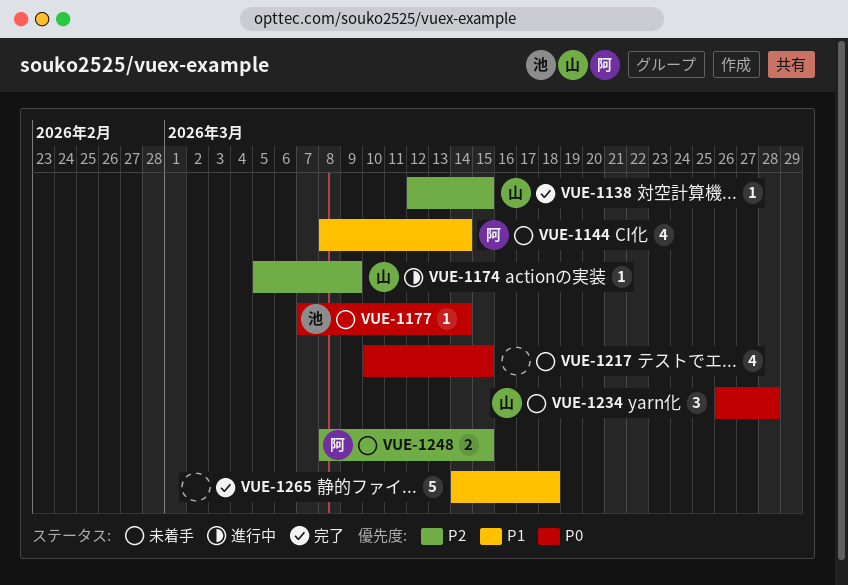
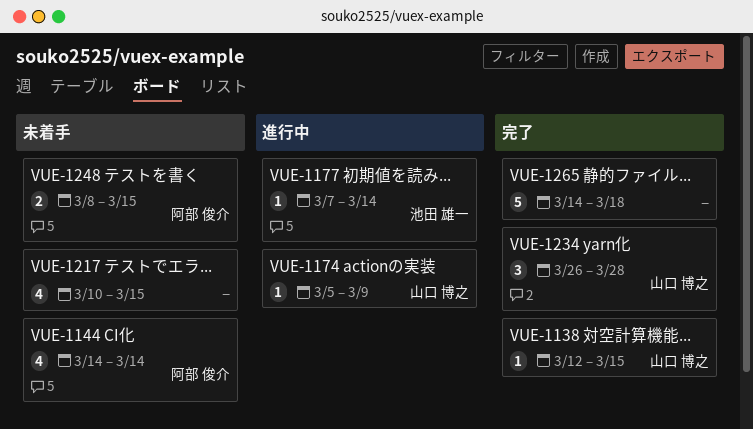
VUE-1144, start: Mar 8 -> Mar 14
VUE-1177, status: 未着手 -> 進行中
VUE-1234, status: 未着手 -> 完了

